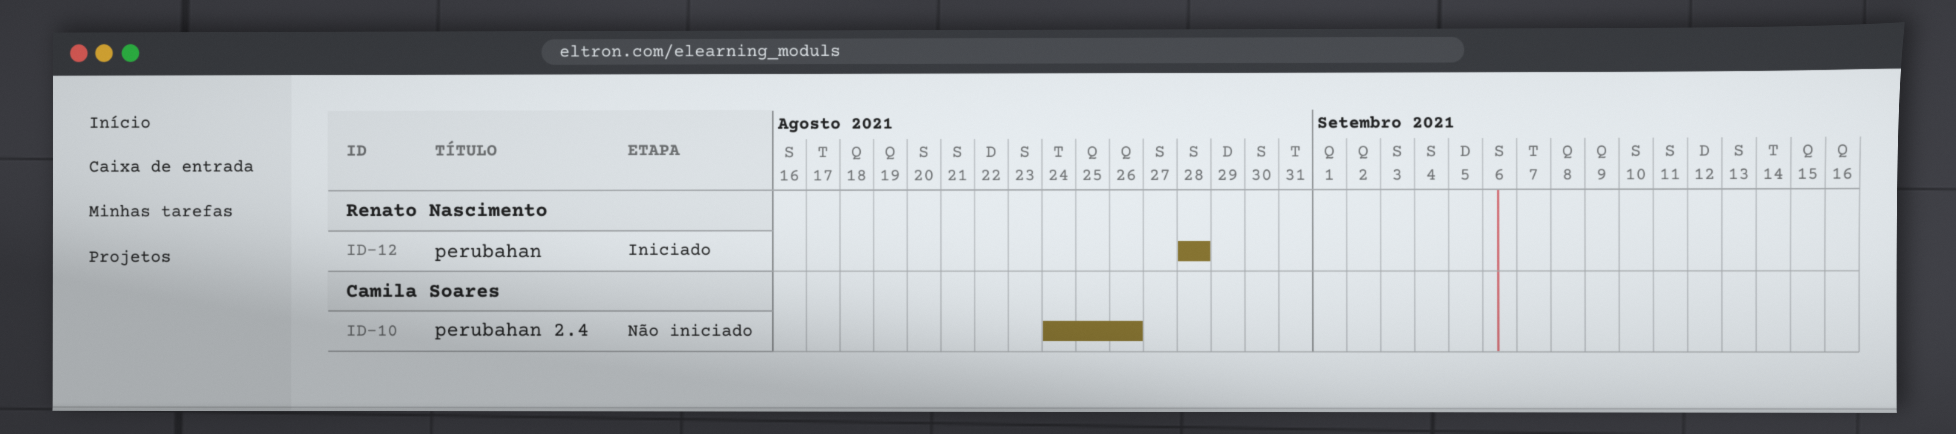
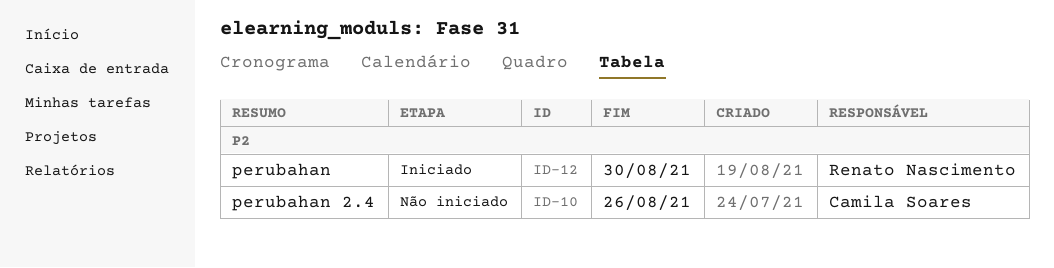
ID-12, due: Aug 28 -> Aug 30

